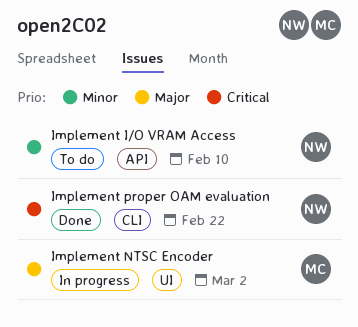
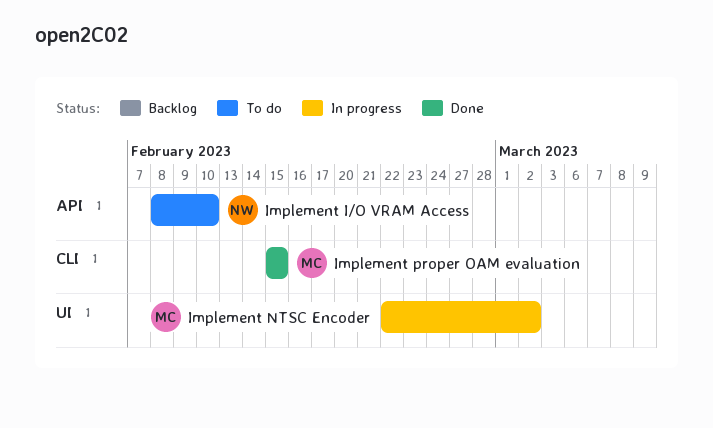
Implement proper OAM evaluation, owner: NW -> MC
Implement proper OAM evaluation, due: Feb 22 -> Feb 15

